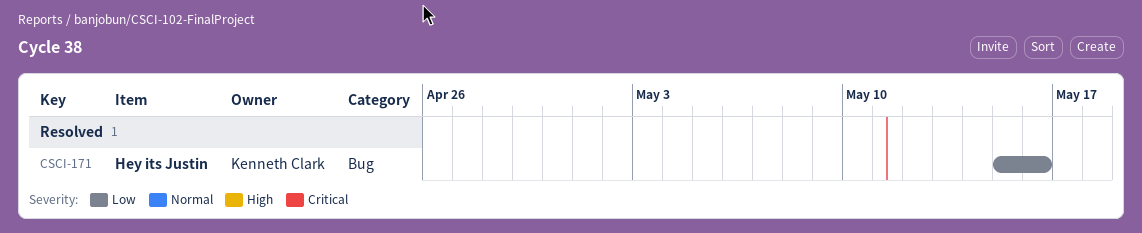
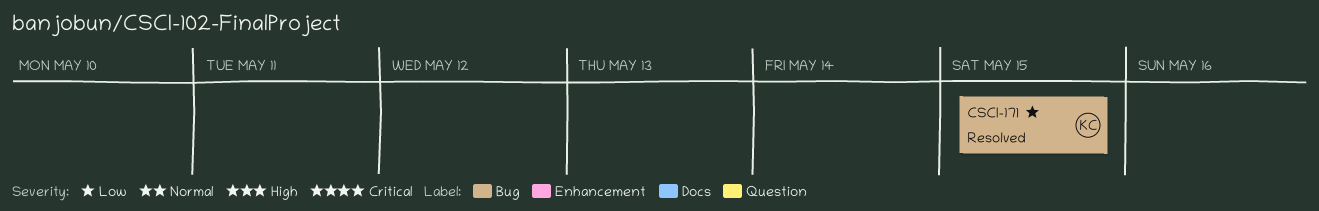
CSCI-171, due: May 16 -> May 15

